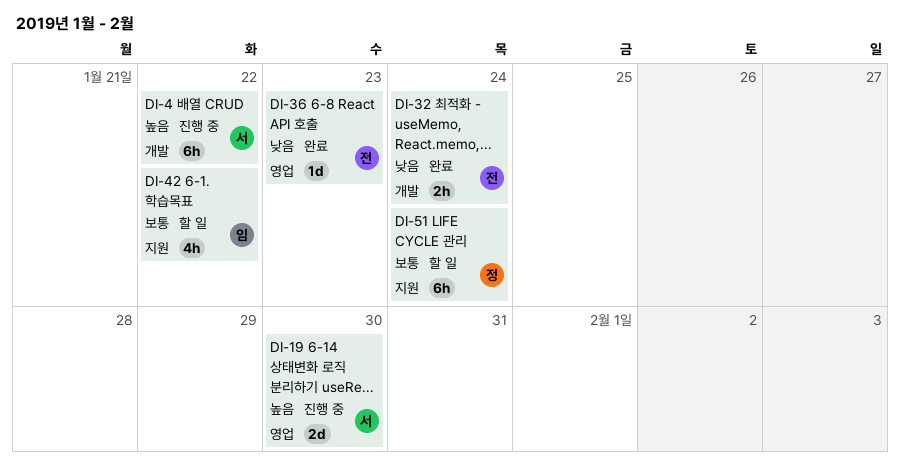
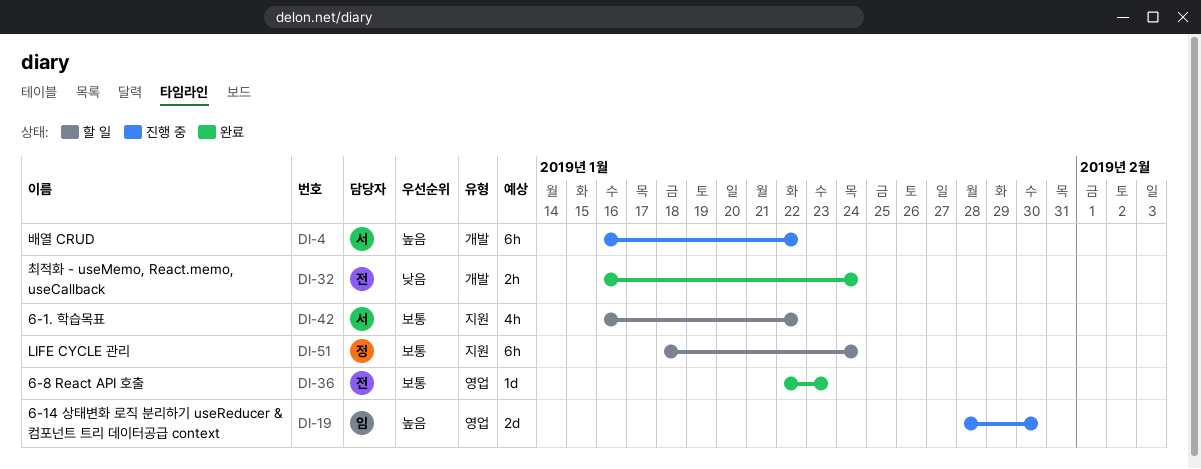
DI-19, owner: 서 -> 임
DI-36, priority: 낮음 -> 보통
DI-42, owner: 임 -> 서

